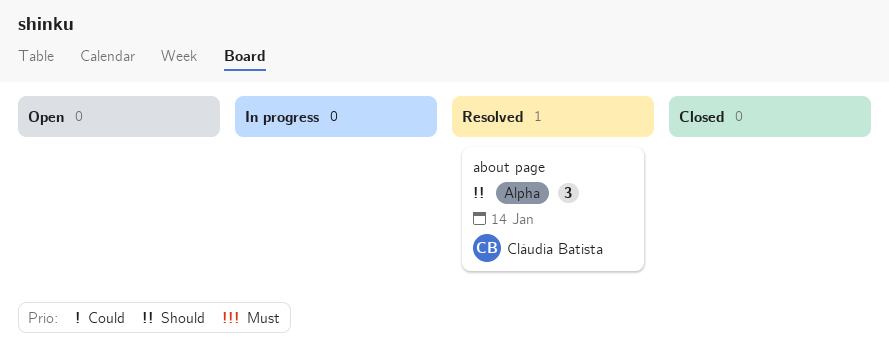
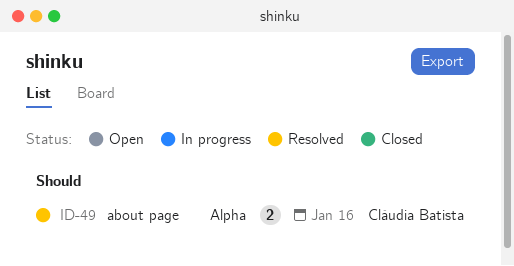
about page, estimate: 3 -> 2
about page, due: Jan 14 -> Jan 16

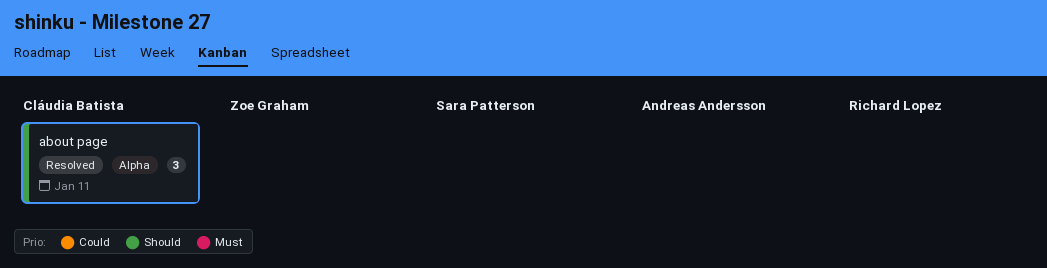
about page, estimate: 2 -> 3
about page, due: Jan 16 -> Jan 11

